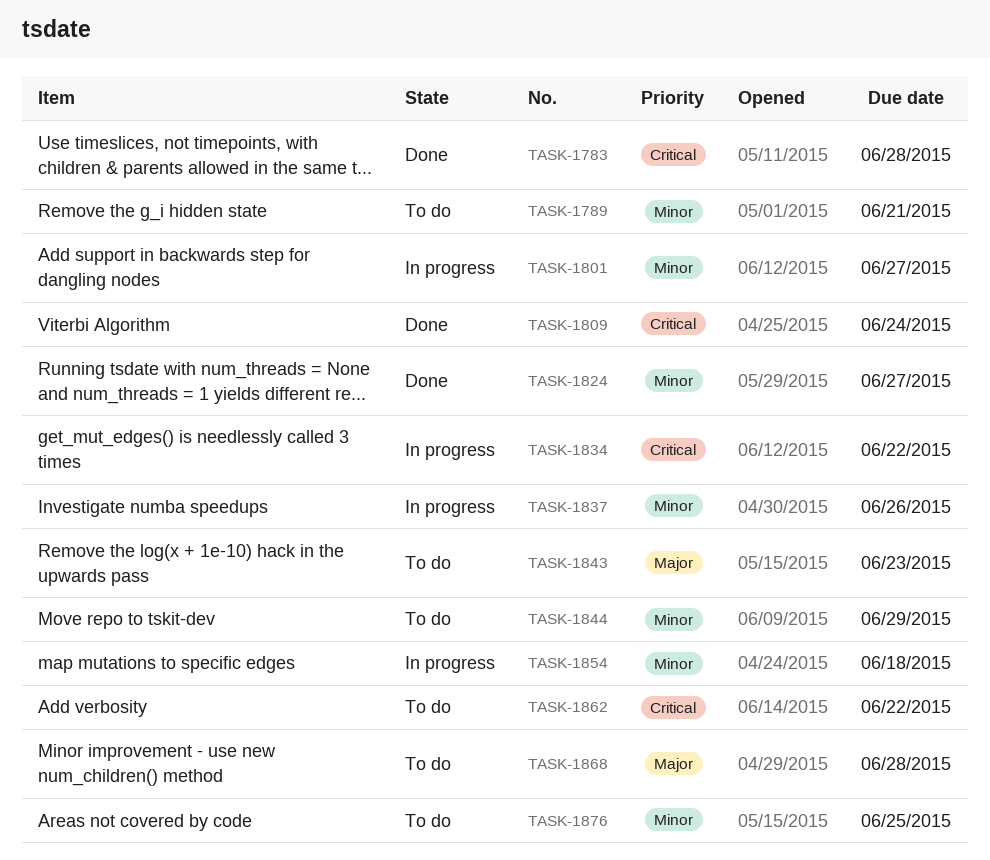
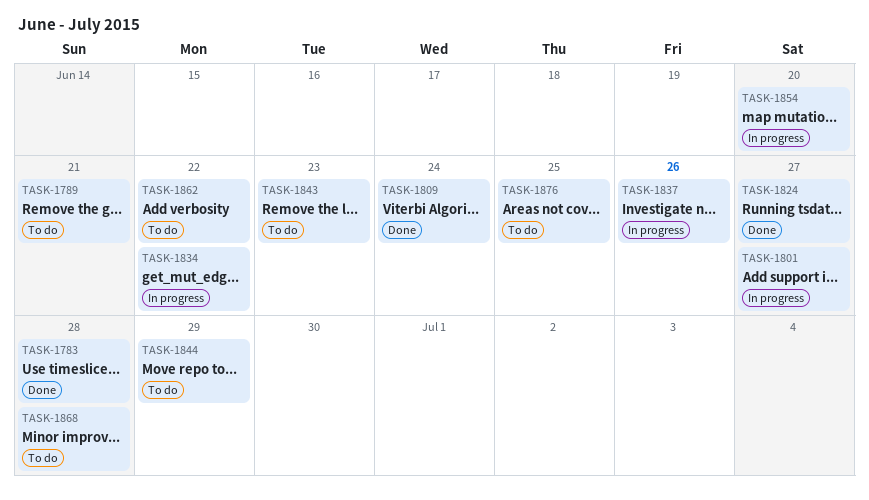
TASK-1854, due: Jun 18 -> Jun 20

